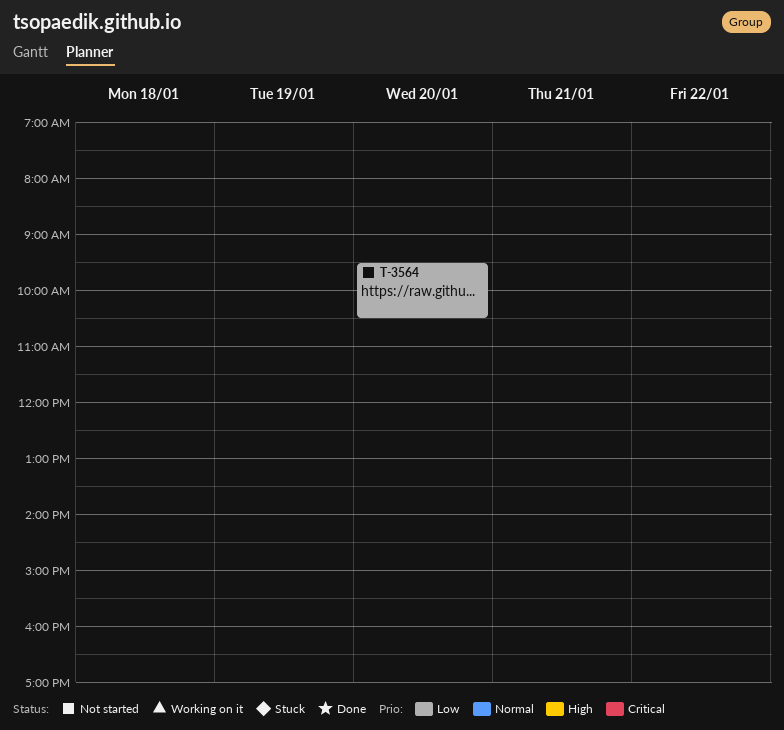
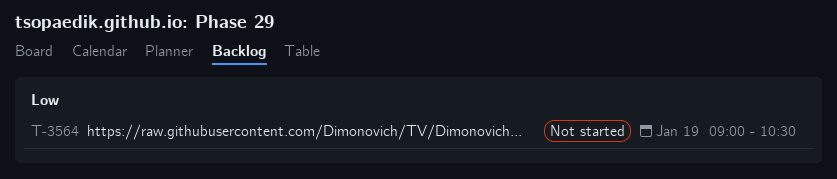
T-3564, day: Jan 20 -> Jan 19
T-3564, begins: 09:30 -> 09:00

